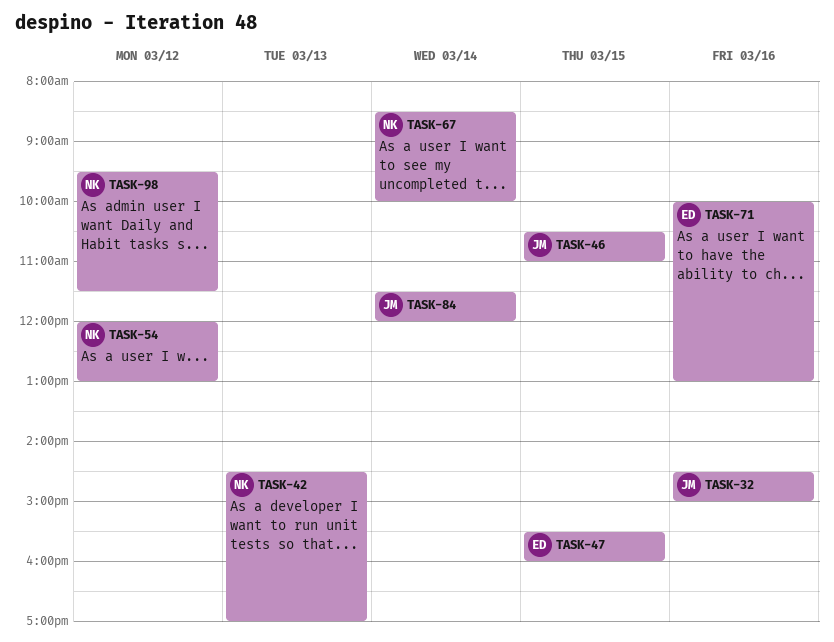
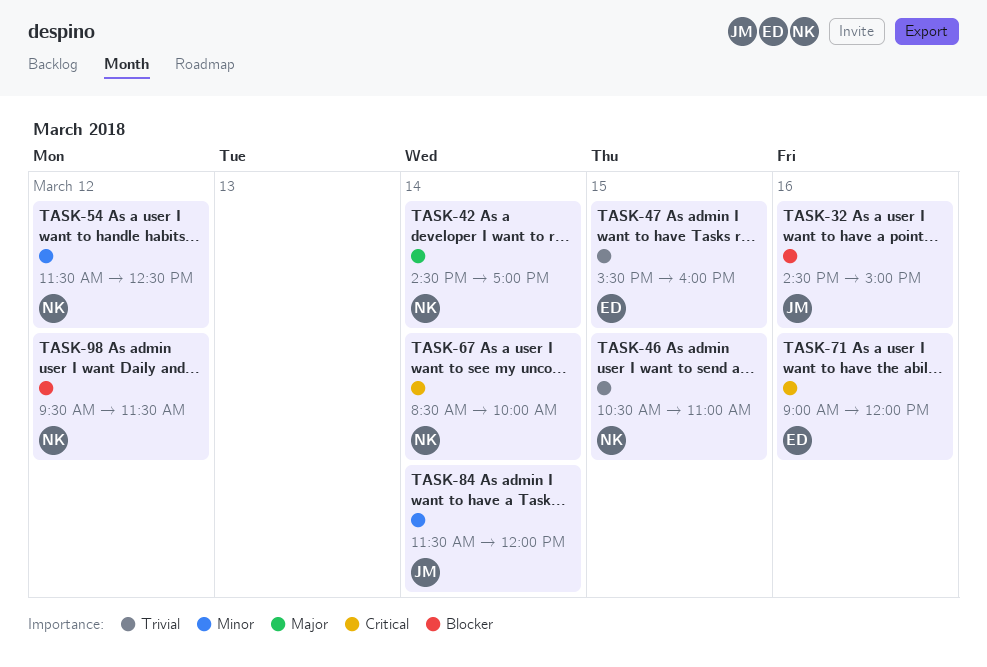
TASK-42, day: Mar 13 -> Mar 14
TASK-46, owner: JM -> NK
TASK-54, begins: 12:00 -> 11:30
TASK-54, ends: 13:00 -> 12:30
TASK-71, begins: 10:00 -> 09:00
TASK-71, ends: 13:00 -> 12:00

